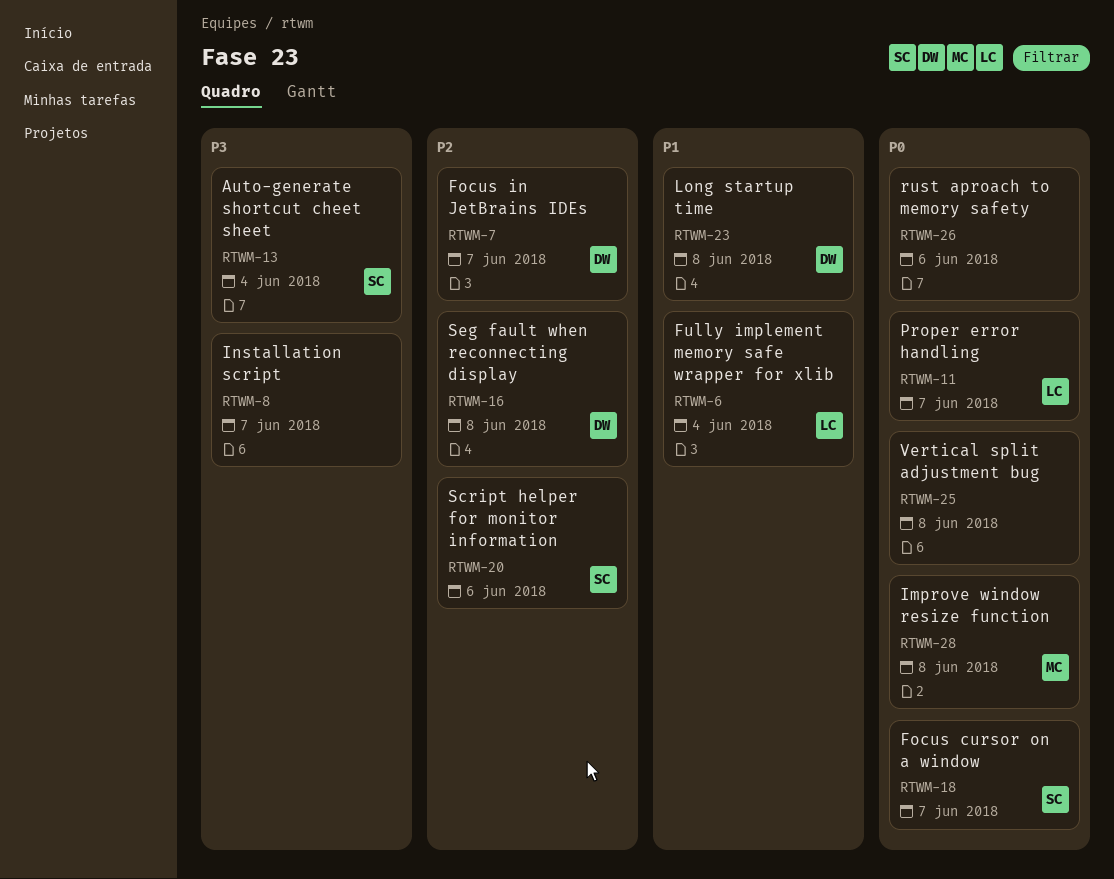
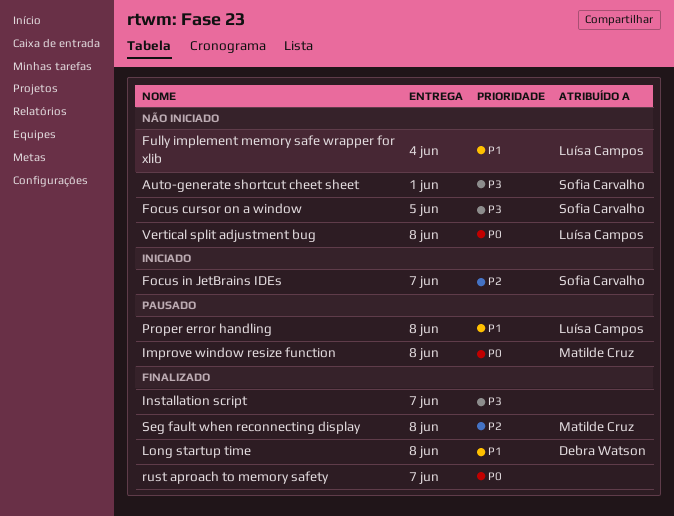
Auto-generate shortcut cheet sheet, due: Jun 4 -> Jun 1
Focus cursor on a window, priority: P0 -> P3
Focus cursor on a window, due: Jun 7 -> Jun 5
Focus in JetBrains IDEs, owner: Debra Watson -> Sofia Carvalho
Proper error handling, priority: P0 -> P1
Proper error handling, due: Jun 7 -> Jun 8
rust aproach to memory safety, due: Jun 6 -> Jun 7
Script helper for monitor information: present -> none
Seg fault when reconnecting display, owner: Debra Watson -> Matilde Cruz
Vertical split adjustment bug, owner: none -> Luísa Campos

